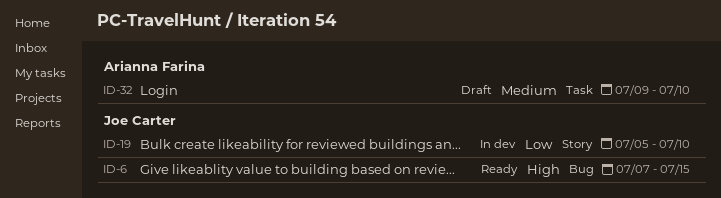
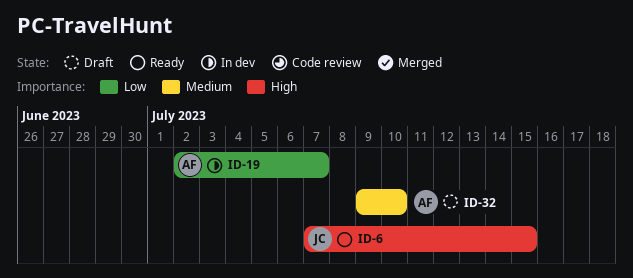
ID-19, owner: Joe Carter -> Arianna Farina
ID-19, start: Jul 5 -> Jul 2
ID-19, due: Jul 10 -> Jul 7

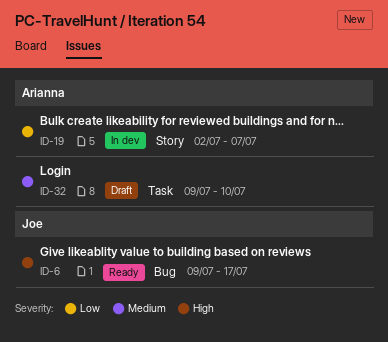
ID-6, start: Jul 7 -> Jul 9
ID-6, due: Jul 15 -> Jul 17

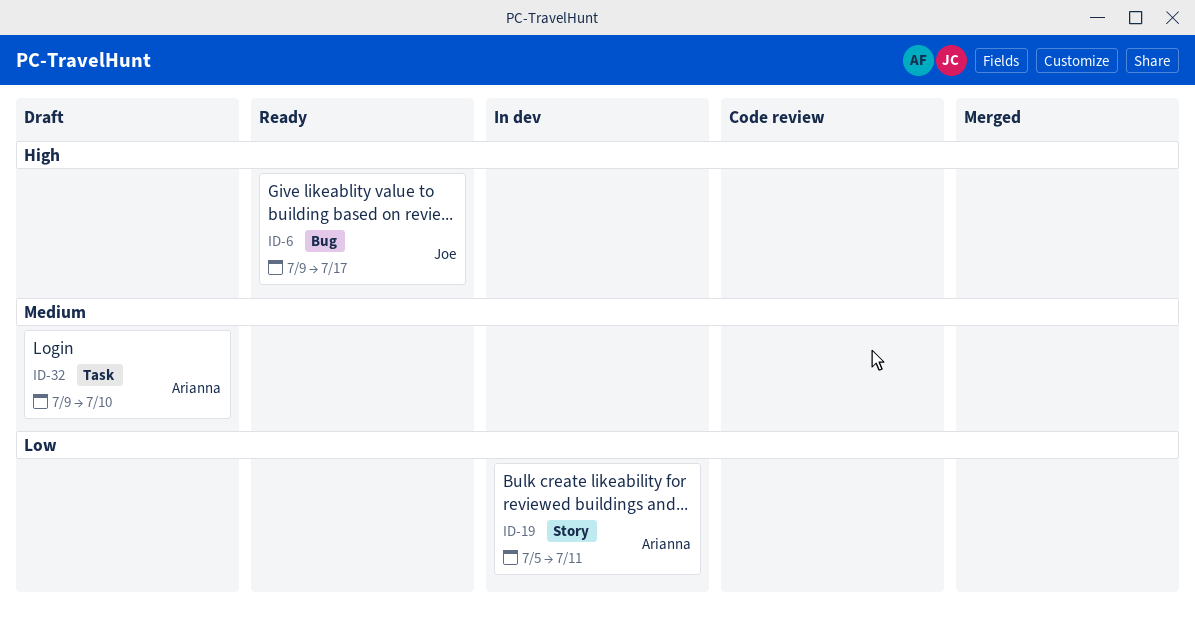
ID-19, start: Jul 2 -> Jul 5
ID-19, due: Jul 7 -> Jul 11

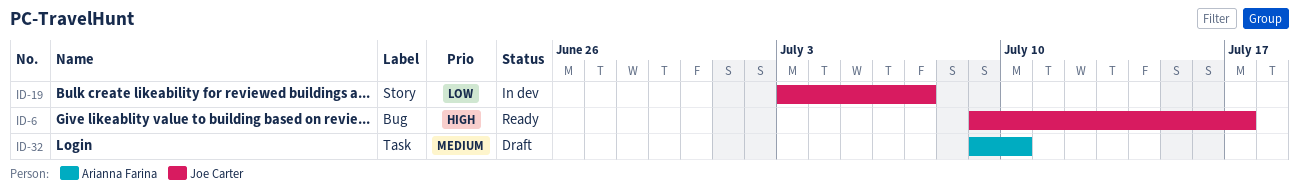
ID-19, owner: Arianna Farina -> Joe Carter
ID-19, start: Jul 5 -> Jul 3
ID-19, due: Jul 11 -> Jul 7

